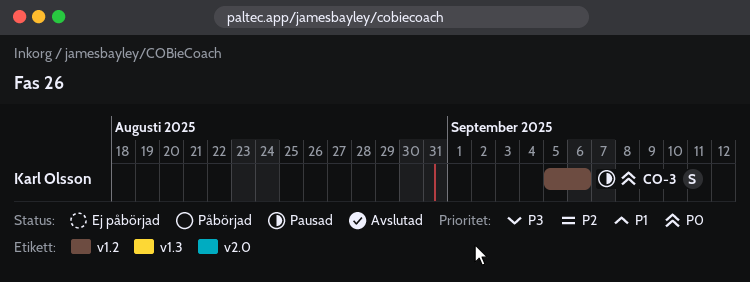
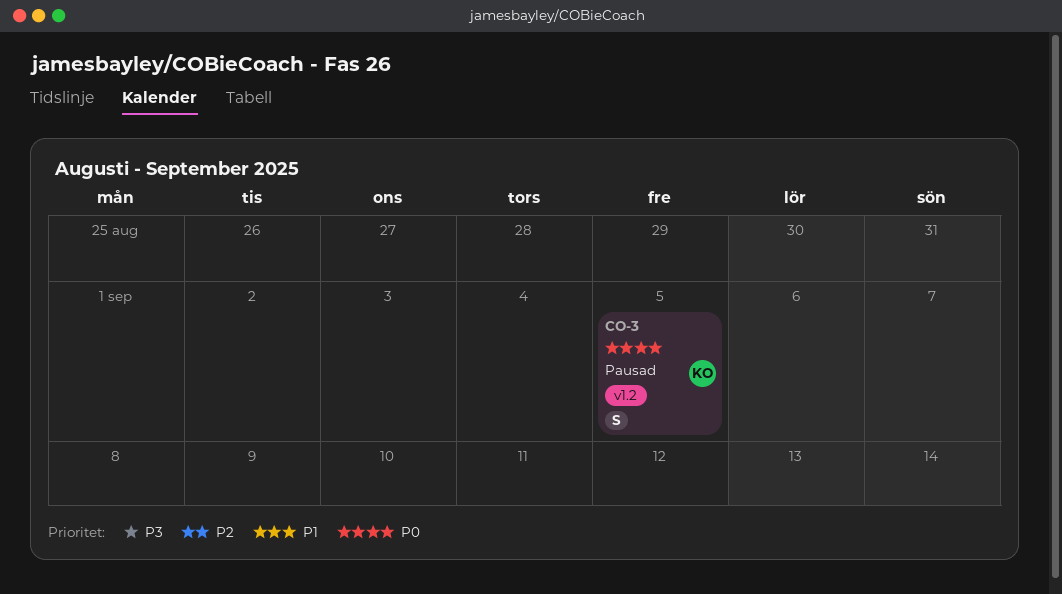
CO-3, due: Sep 6 -> Sep 5

